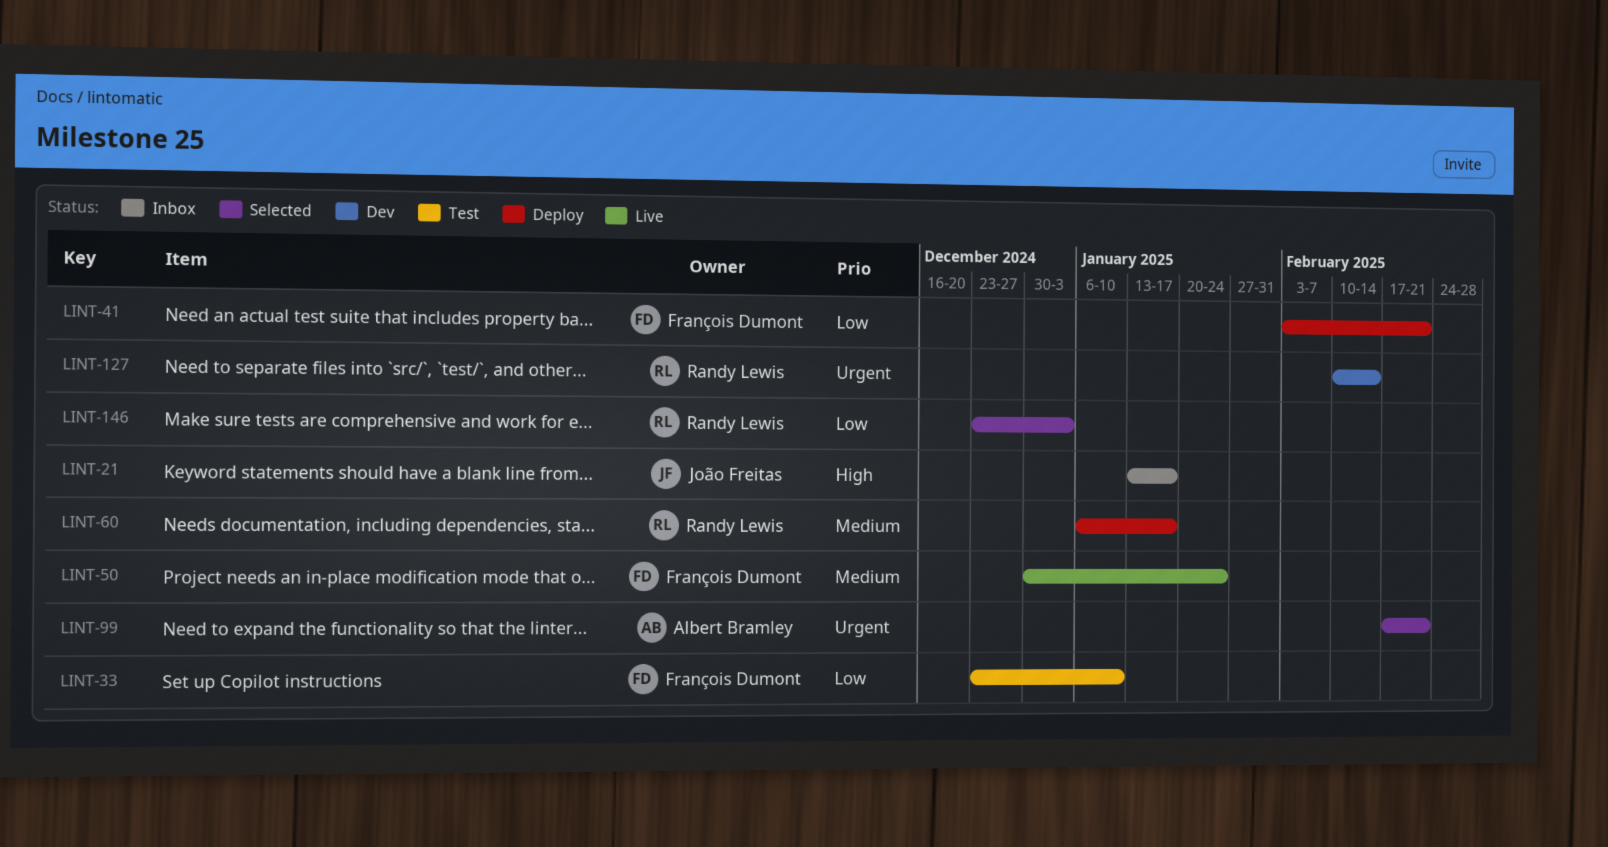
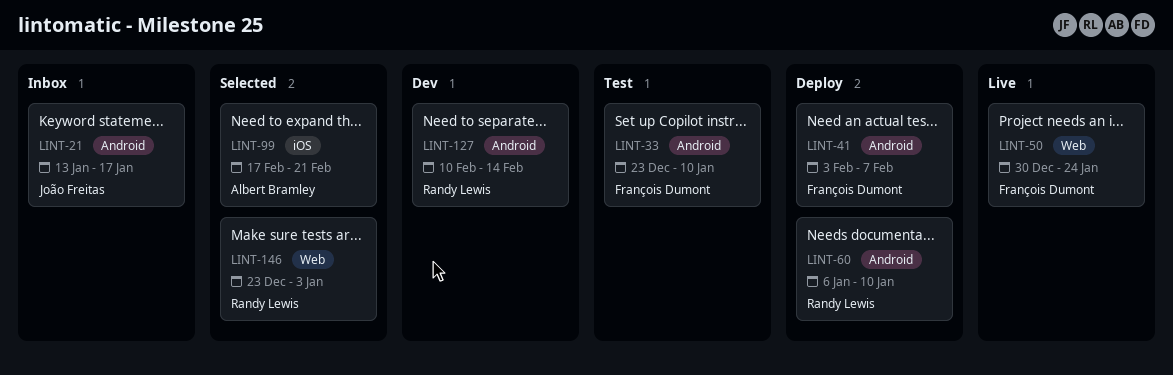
LINT-41, due: Feb 21 -> Feb 7
LINT-60, due: Jan 17 -> Jan 10

